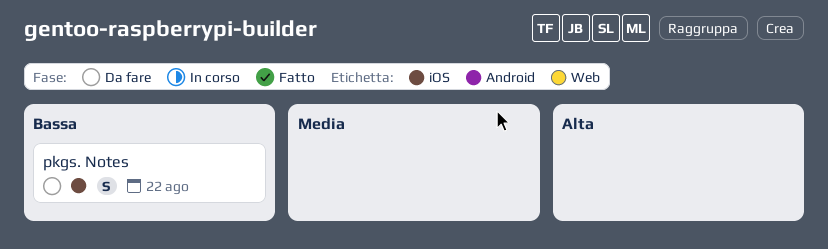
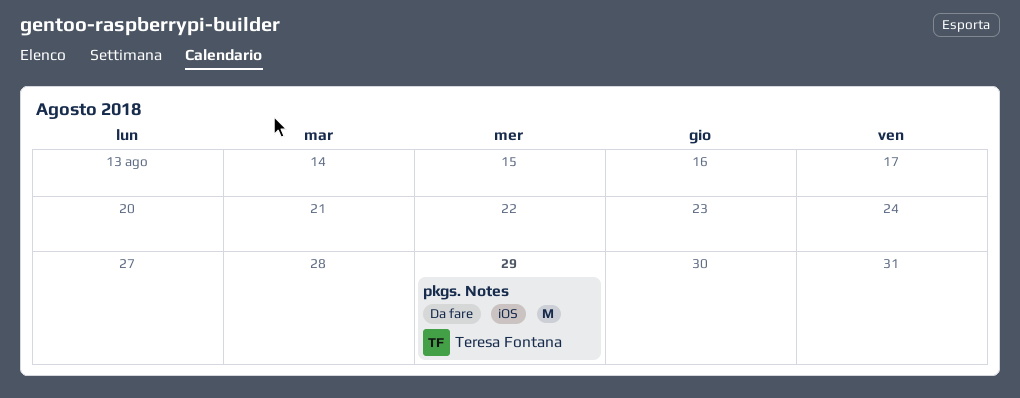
pkgs. Notes, estimate: S -> M
pkgs. Notes, due: Aug 22 -> Aug 29

